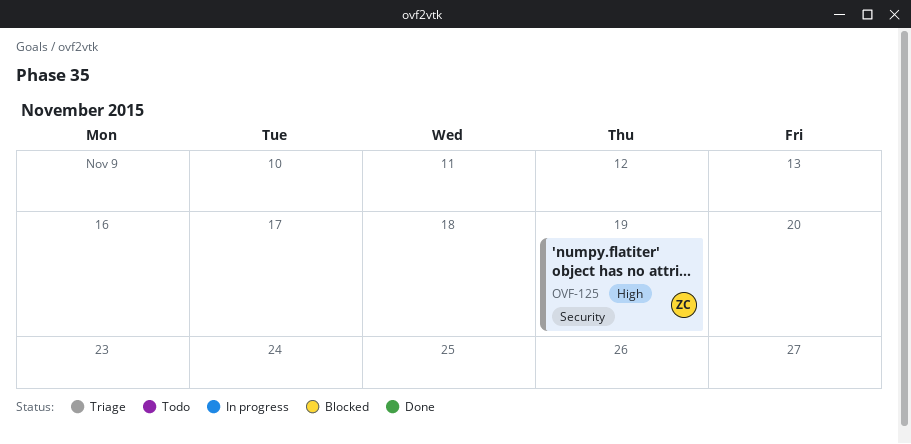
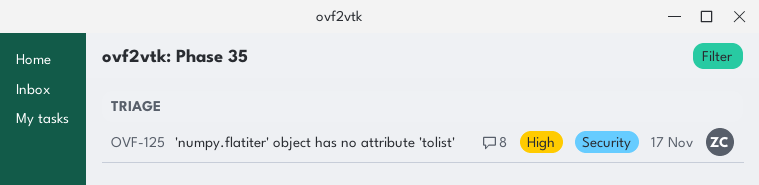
OVF-125, due: Nov 19 -> Nov 17

